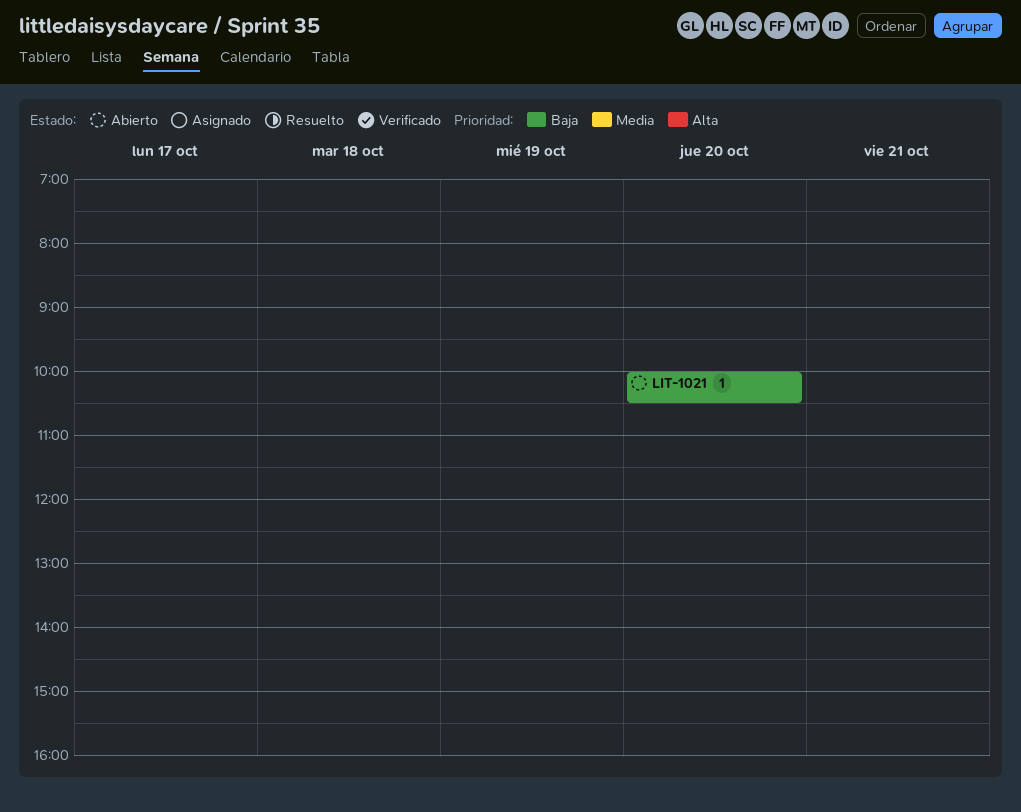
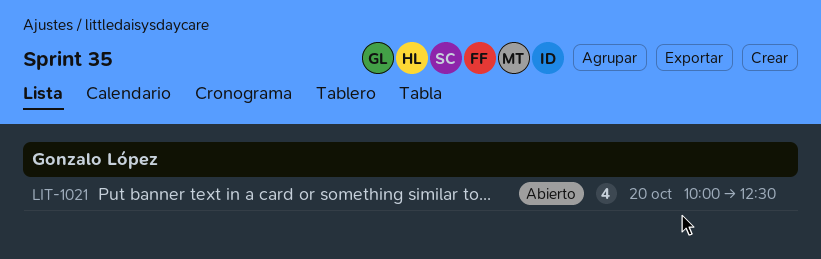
LIT-1021, estimate: 1 -> 4
LIT-1021, ends: 10:30 -> 12:30

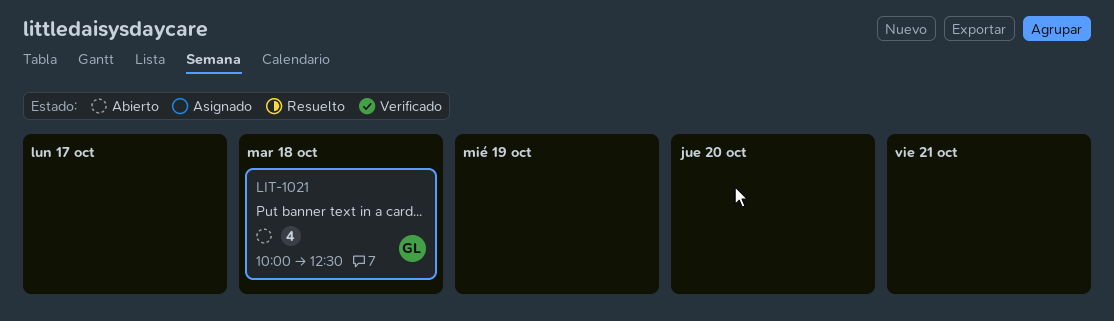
LIT-1021, day: Oct 20 -> Oct 18

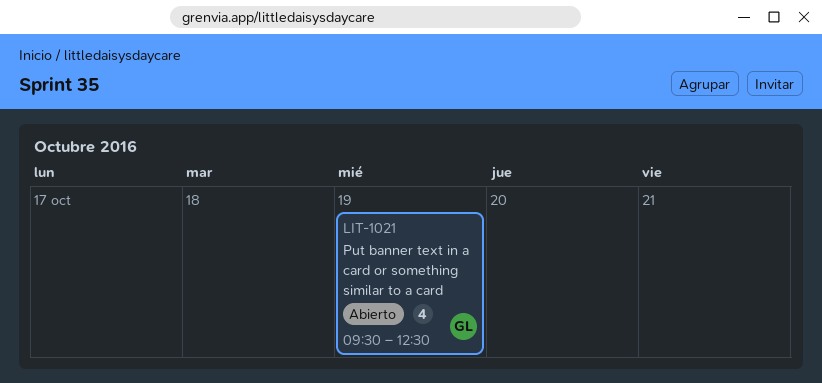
LIT-1021, day: Oct 18 -> Oct 19
LIT-1021, begins: 10:00 -> 09:30

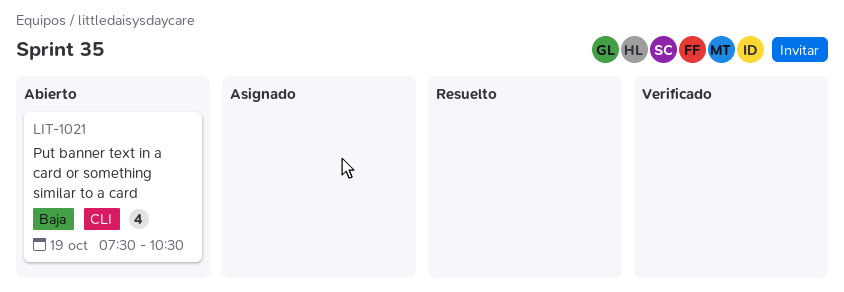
LIT-1021, begins: 09:30 -> 07:30
LIT-1021, ends: 12:30 -> 10:30

